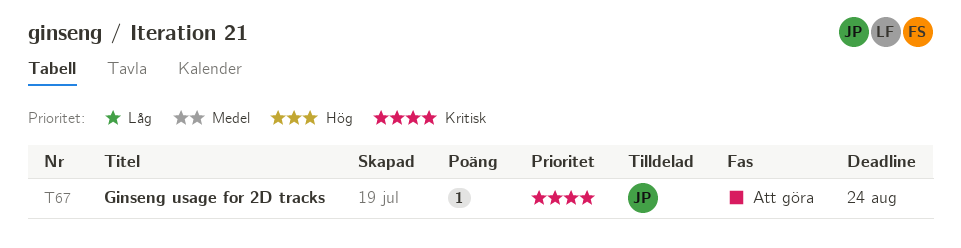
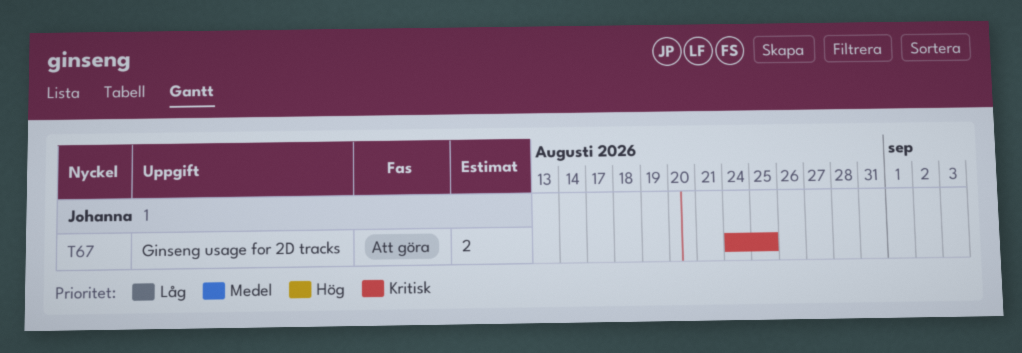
T67, estimate: 1 -> 2
T67, due: Aug 24 -> Aug 25

